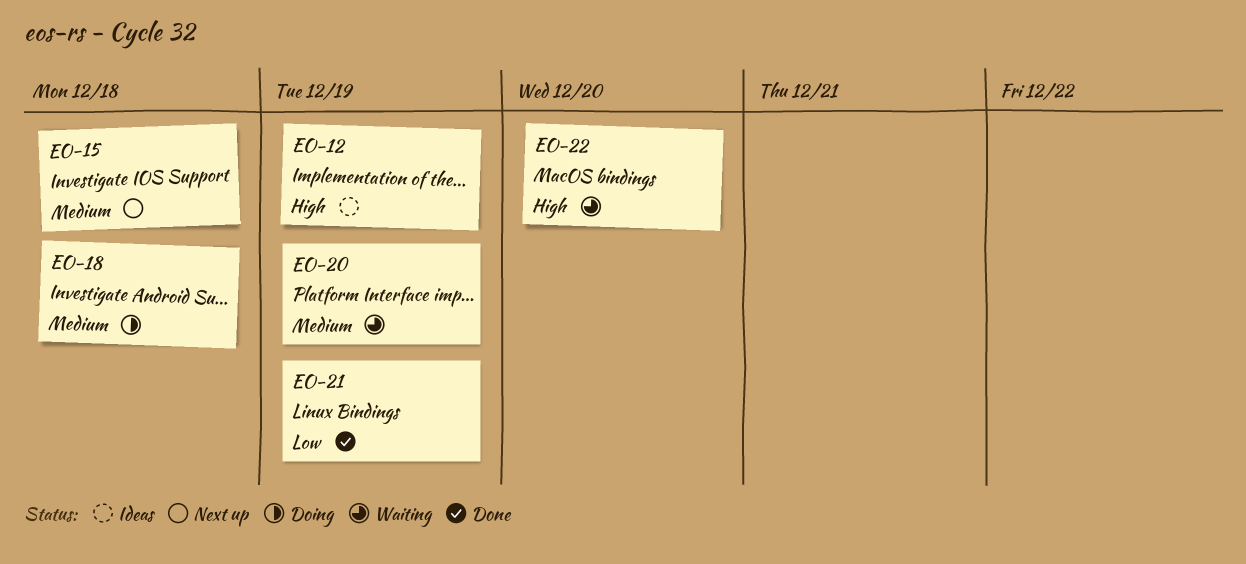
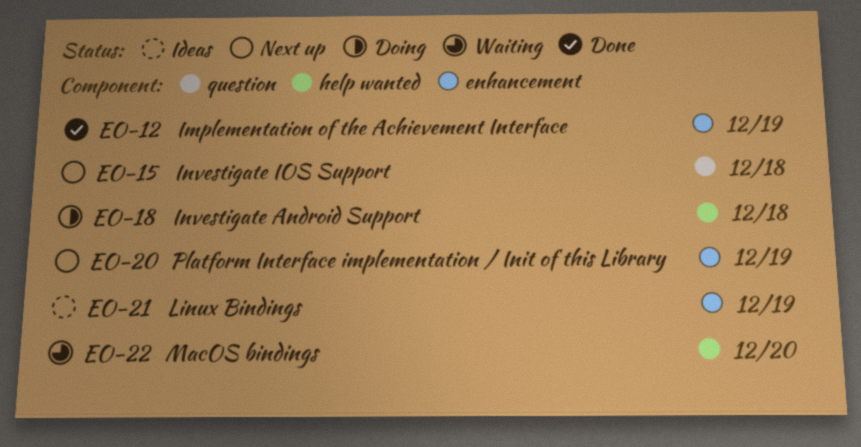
EO-12, status: Ideas -> Done
EO-20, status: Waiting -> Next up
EO-21, status: Done -> Ideas

